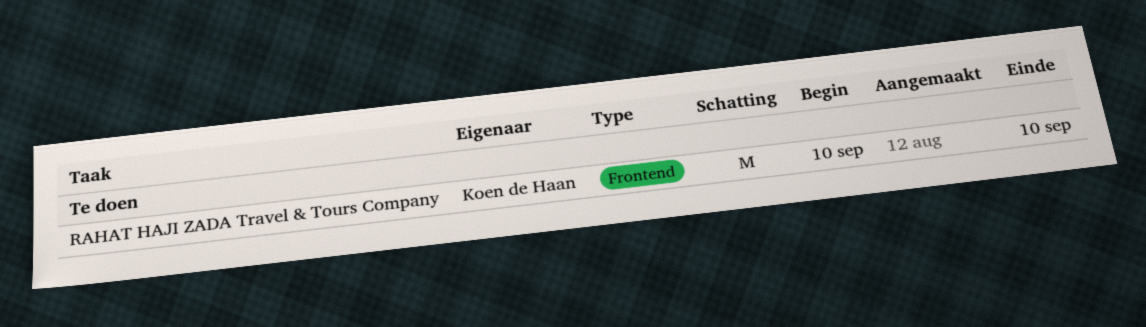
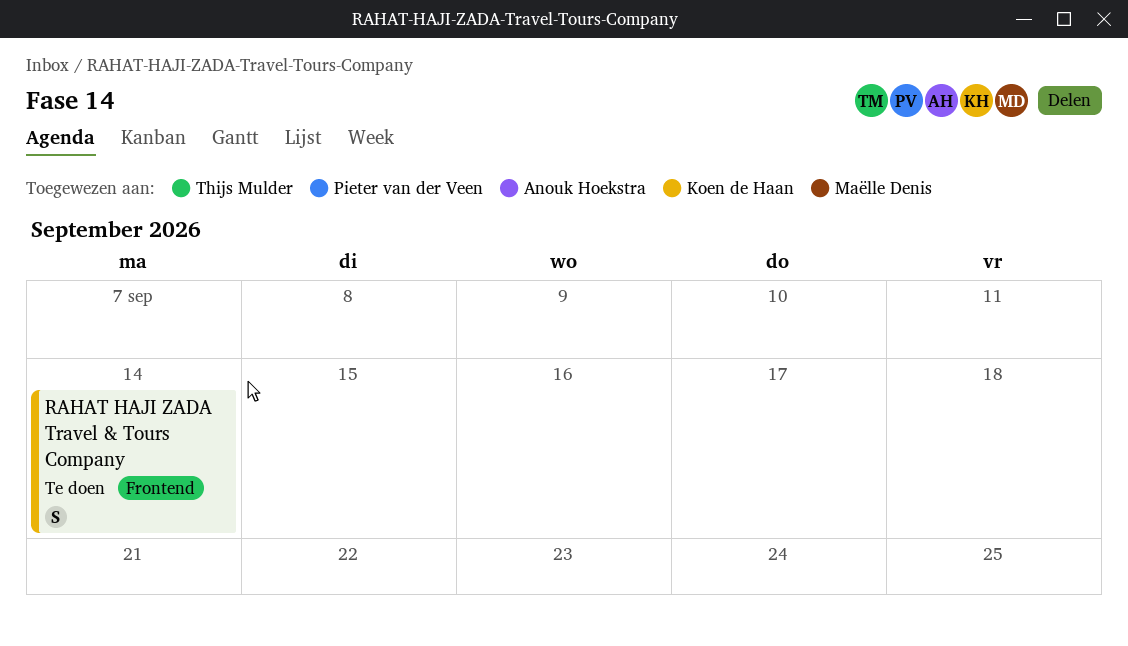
RAHAT HAJI ZADA Travel & Tours Company, estimate: M -> S
RAHAT HAJI ZADA Travel & Tours Company, due: Sep 10 -> Sep 14

